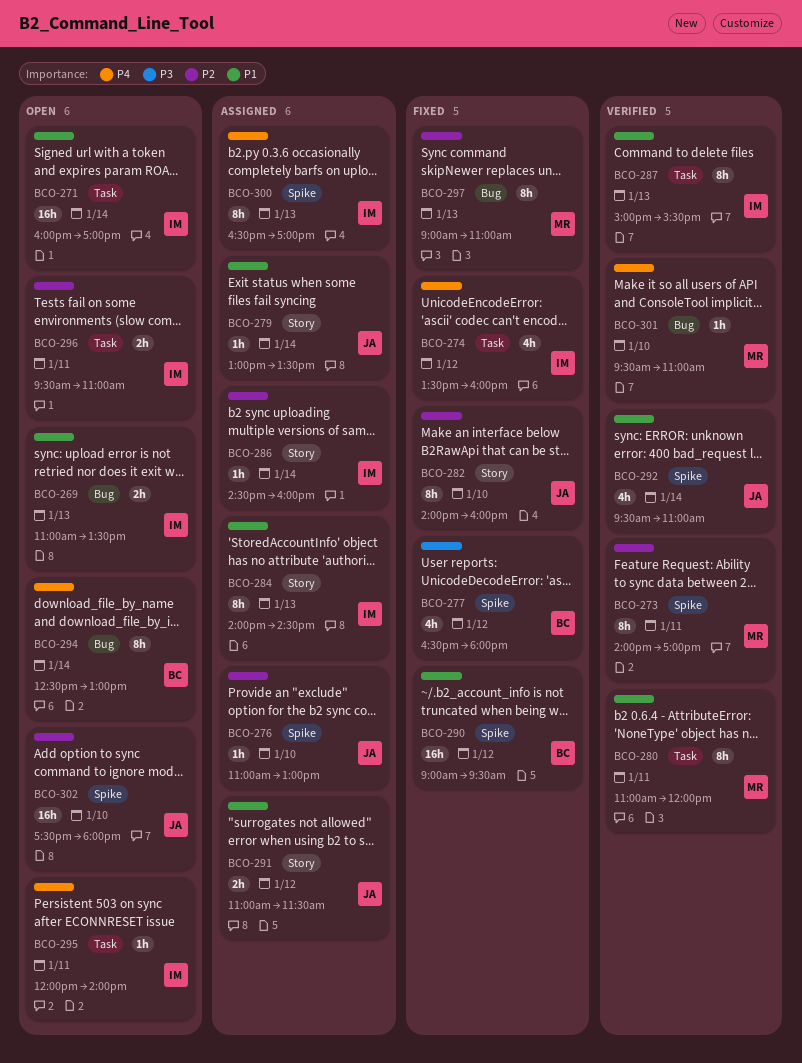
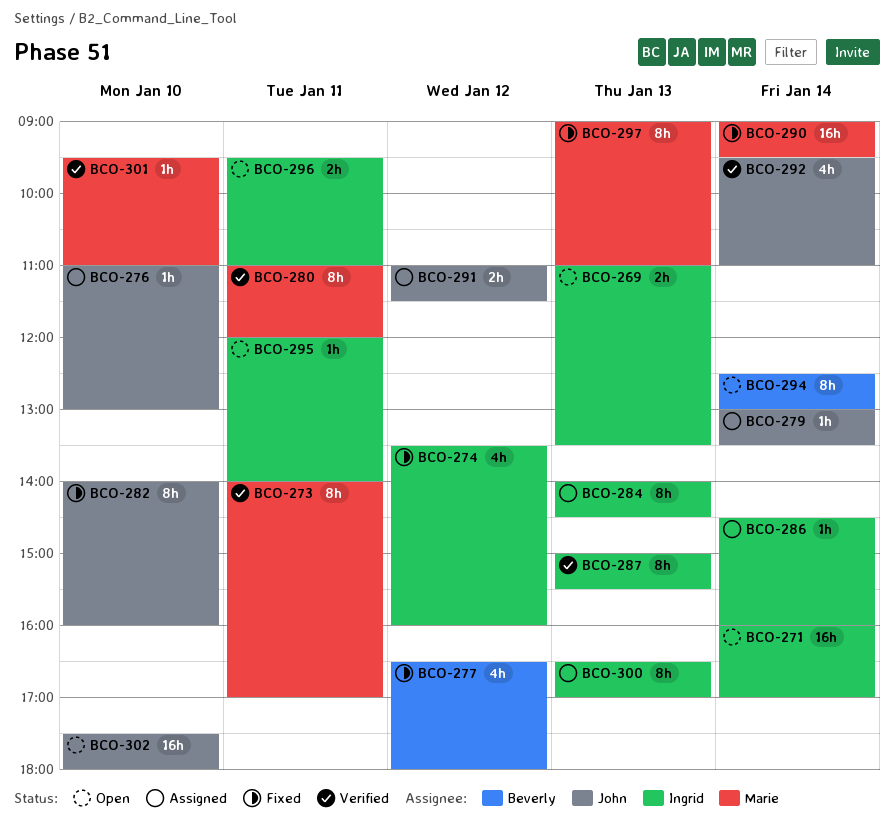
BCO-290, owner: Beverly -> Marie
BCO-290, day: Jan 12 -> Jan 14

